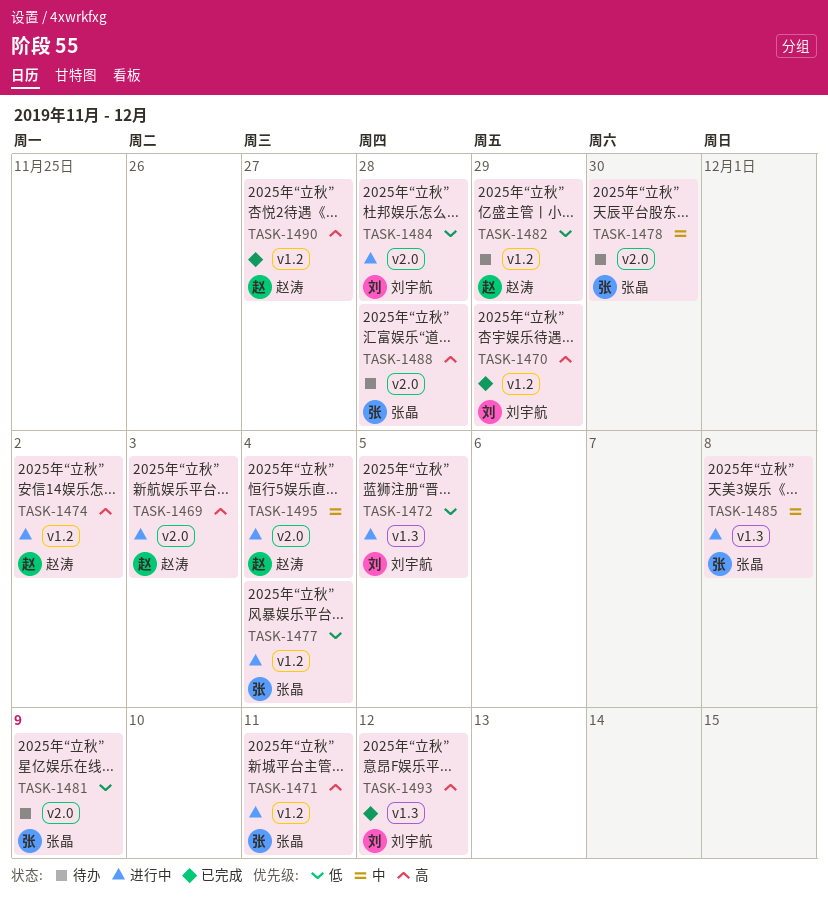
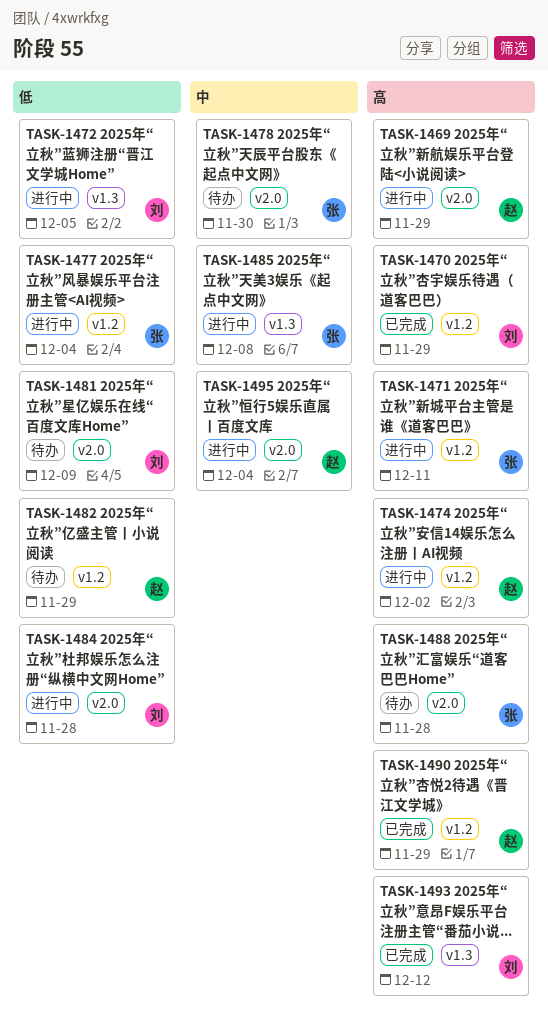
TASK-1469, due: Dec 3 -> Nov 29
TASK-1481, owner: 张晶 -> 刘宇航
TASK-1490, due: Nov 27 -> Nov 29

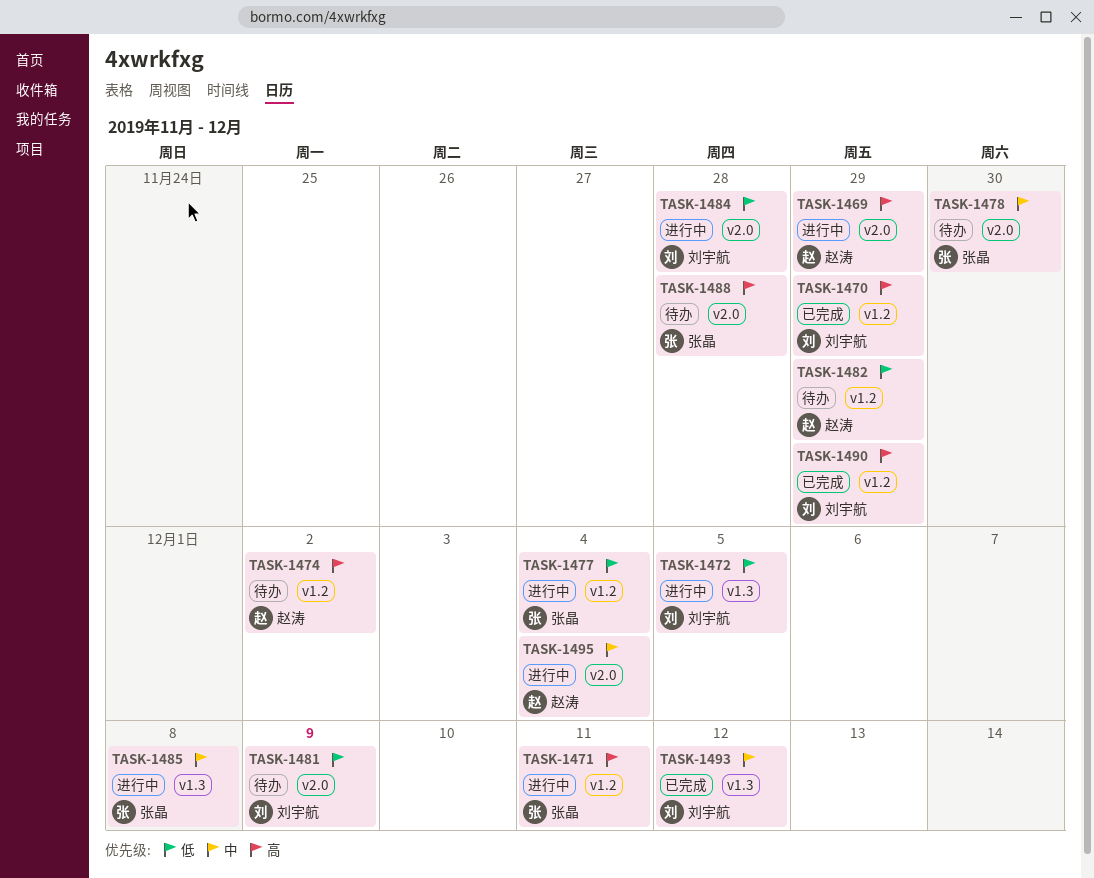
TASK-1474, status: 进行中 -> 待办
TASK-1490, owner: 赵涛 -> 刘宇航
TASK-1493, priority: 高 -> 中

